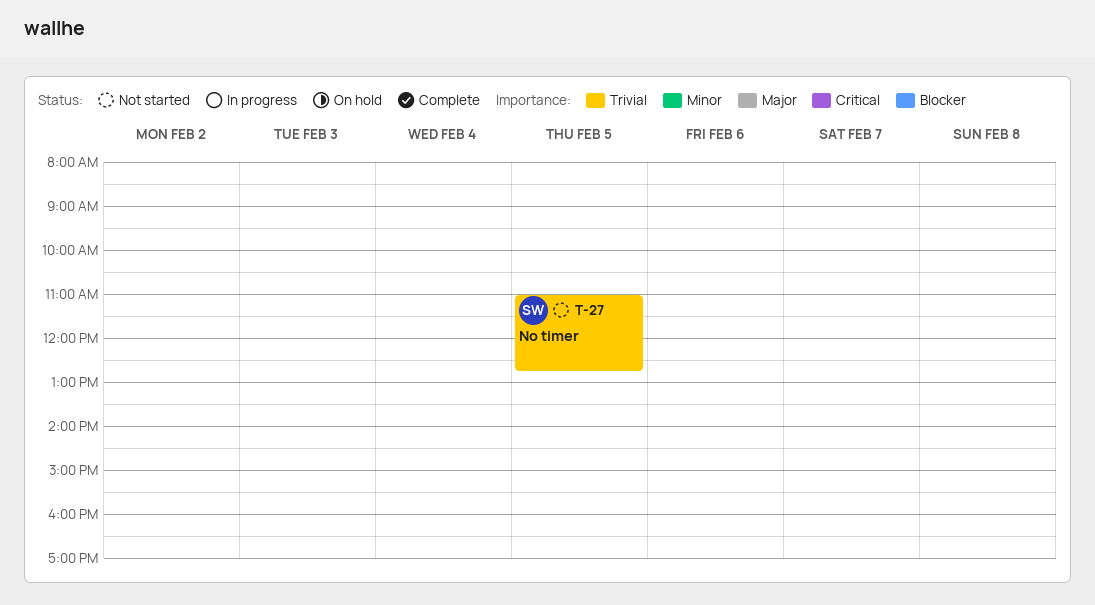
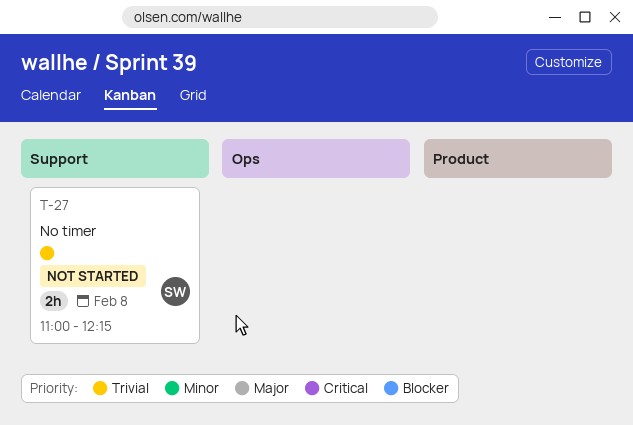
T-27, day: Feb 5 -> Feb 8
T-27, ends: 12:45 -> 12:15

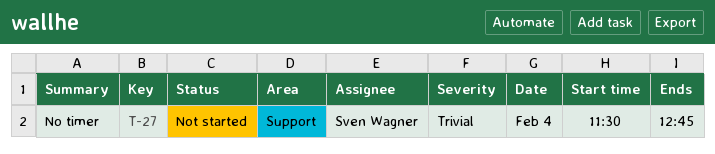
T-27, day: Feb 8 -> Feb 4
T-27, begins: 11:00 -> 11:30
T-27, ends: 12:15 -> 12:45

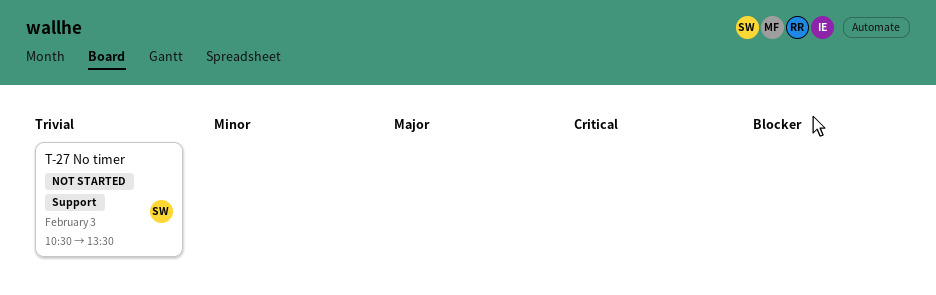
T-27, day: Feb 4 -> Feb 3
T-27, begins: 11:30 -> 10:30
T-27, ends: 12:45 -> 13:30

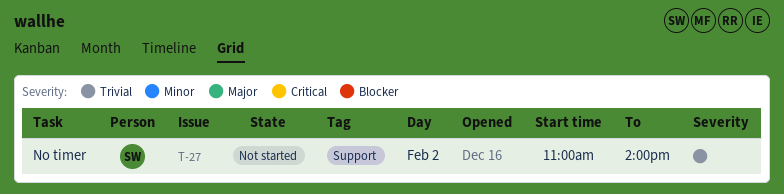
T-27, day: Feb 3 -> Feb 2
T-27, begins: 10:30 -> 11:00
T-27, ends: 13:30 -> 14:00

